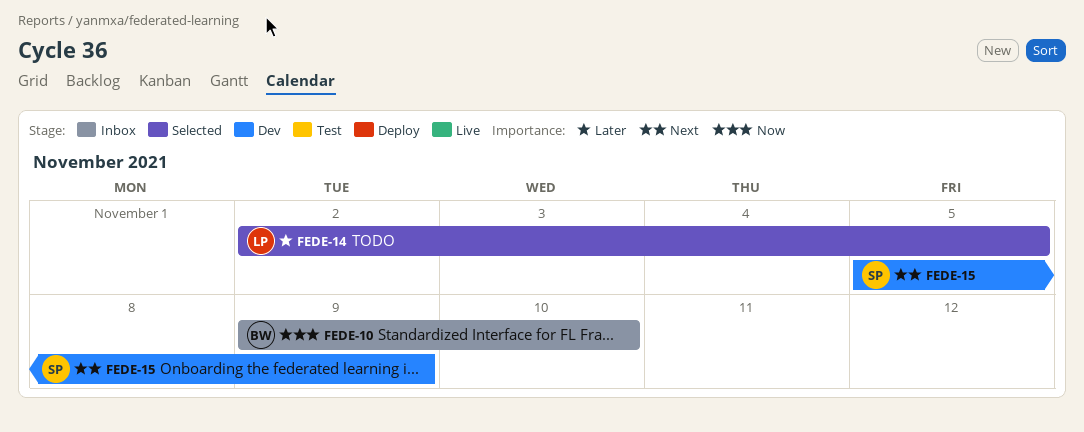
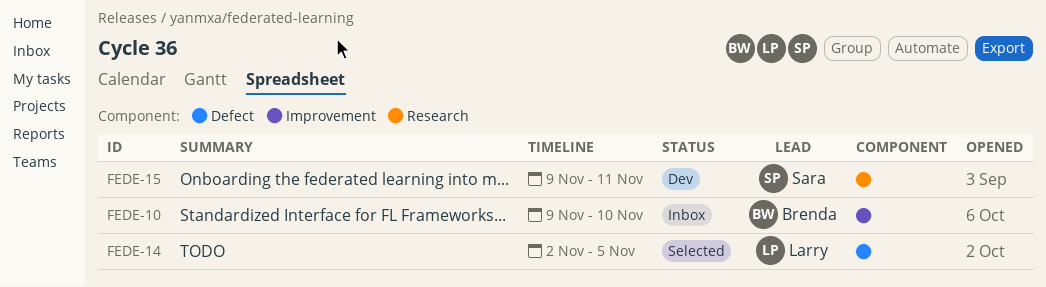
FEDE-15, start: Nov 5 -> Nov 9
FEDE-15, due: Nov 9 -> Nov 11

